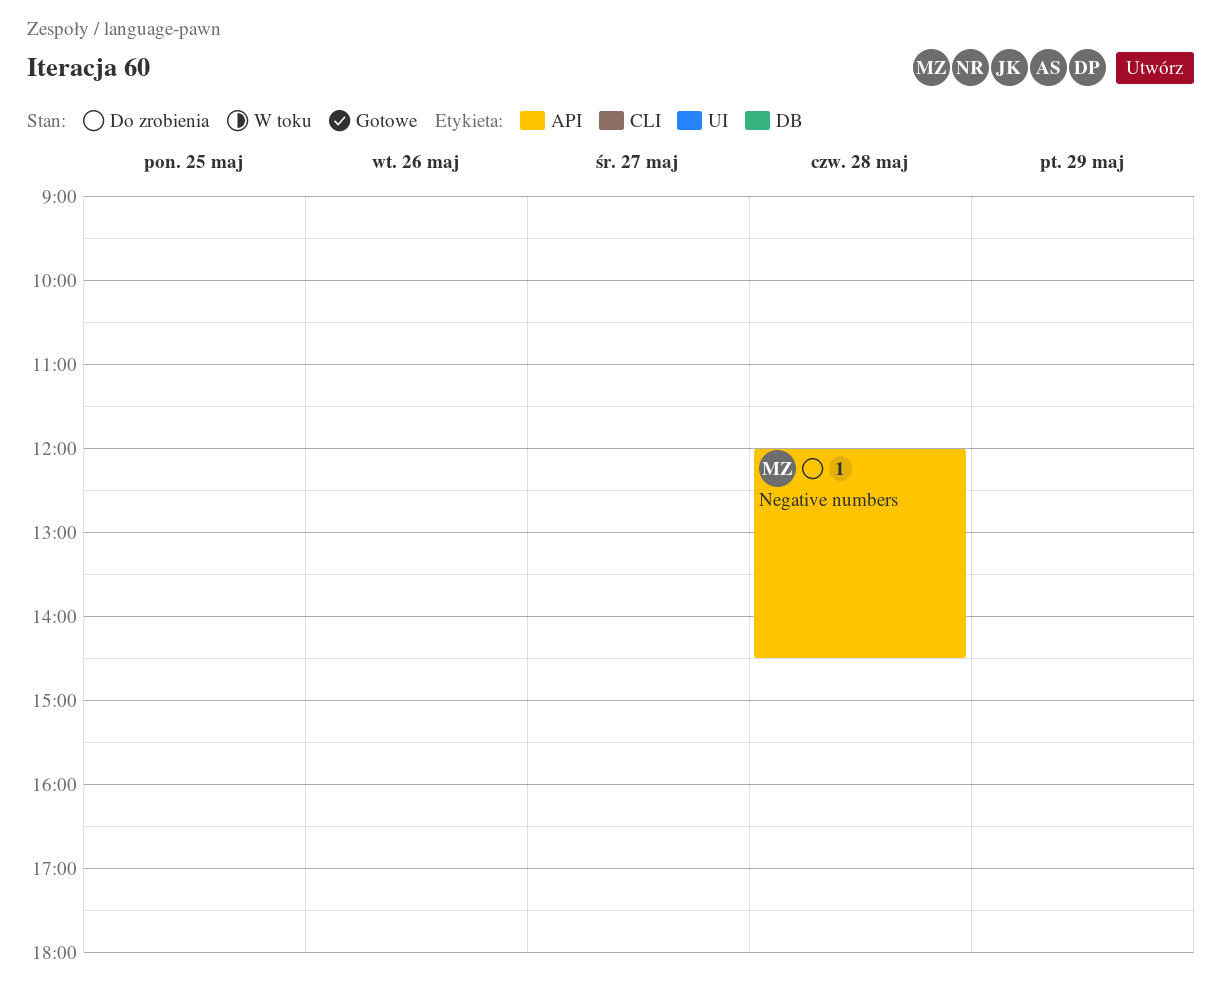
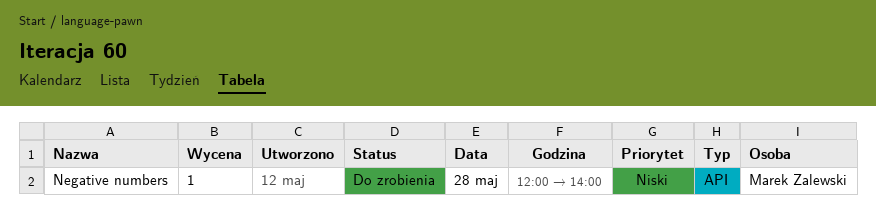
Negative numbers, ends: 14:30 -> 14:00

